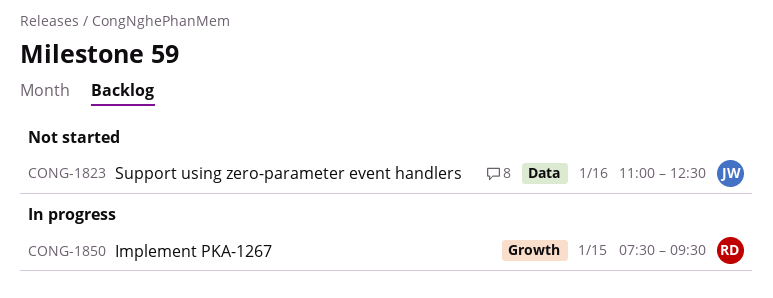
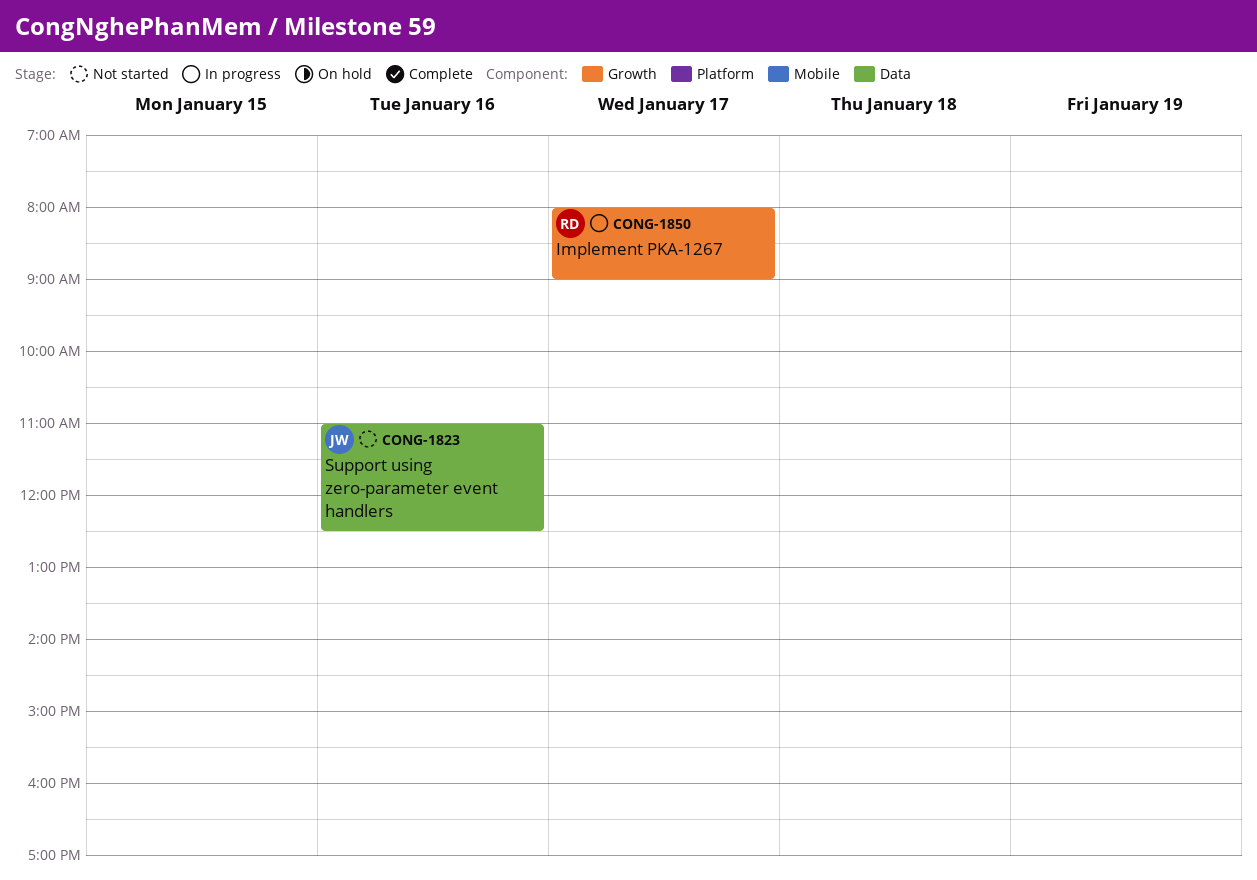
CONG-1850, day: Jan 15 -> Jan 17
CONG-1850, begins: 07:30 -> 08:00
CONG-1850, ends: 09:30 -> 09:00

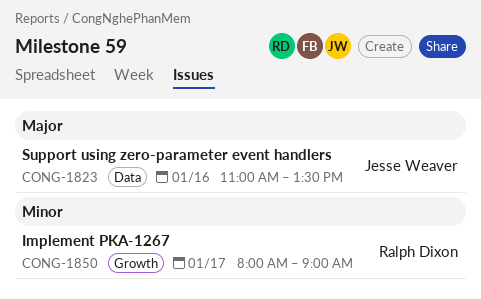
CONG-1823, ends: 12:30 -> 13:30

